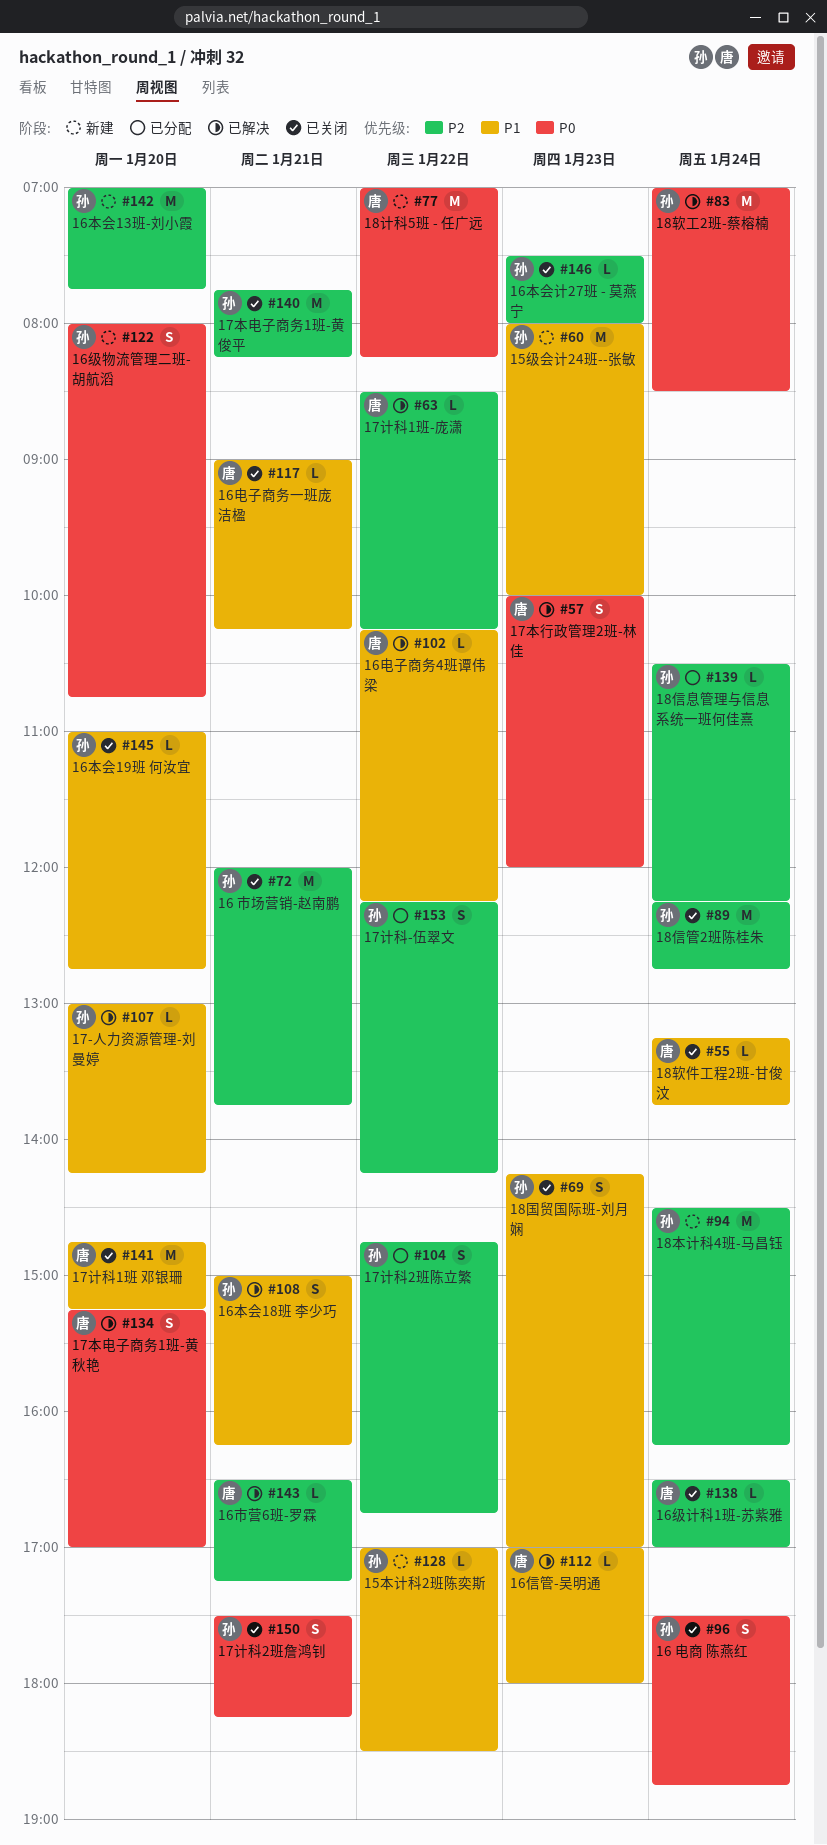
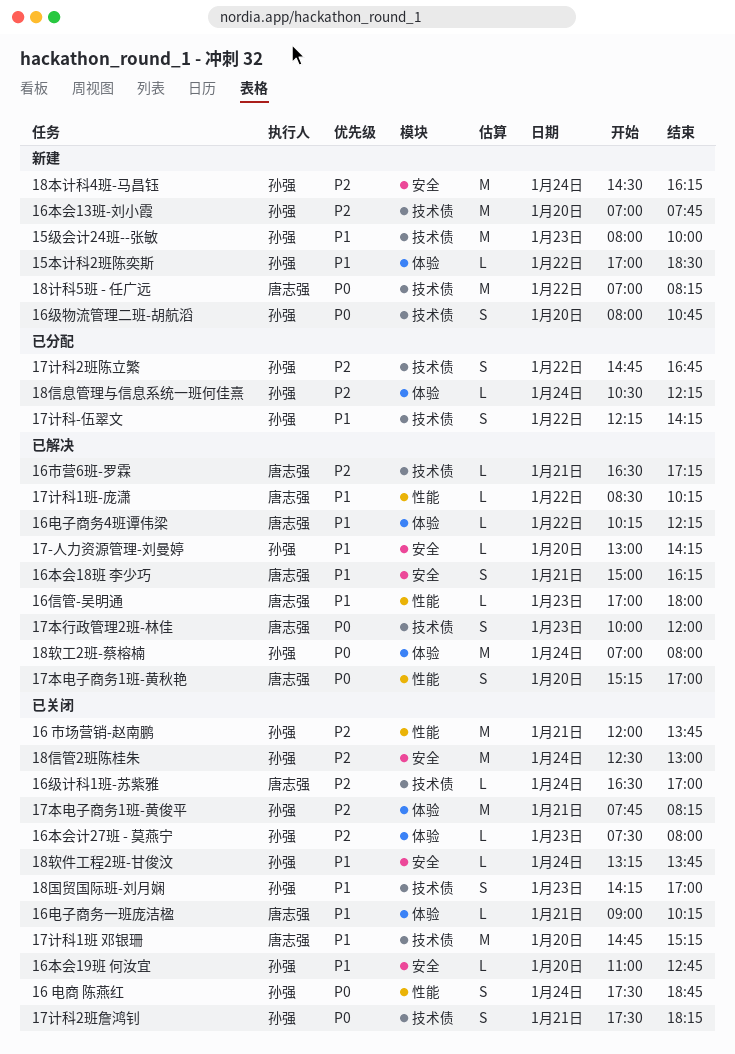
16本会18班 李少巧, owner: 孙强 -> 唐志强
17计科-伍翠文, priority: P2 -> P1
17计科1班-庞潇, priority: P2 -> P1
18信管2班陈桂朱, begins: 12:15 -> 12:30
18信管2班陈桂朱, ends: 12:45 -> 13:00
18软件工程2班-甘俊汶, owner: 唐志强 -> 孙强
18软工2班-蔡榕楠, ends: 08:30 -> 08:00

